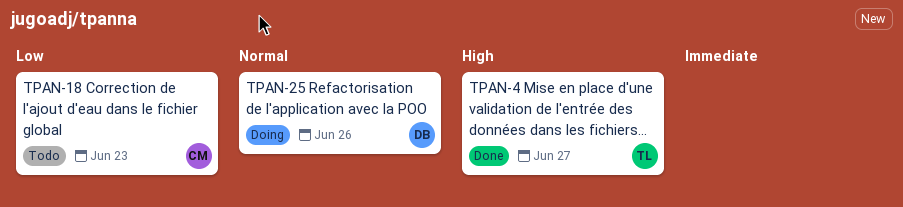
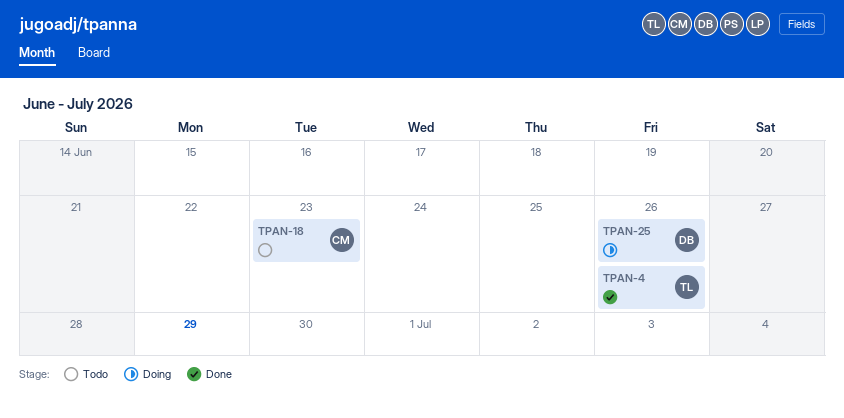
TPAN-4, due: Jun 27 -> Jun 26

